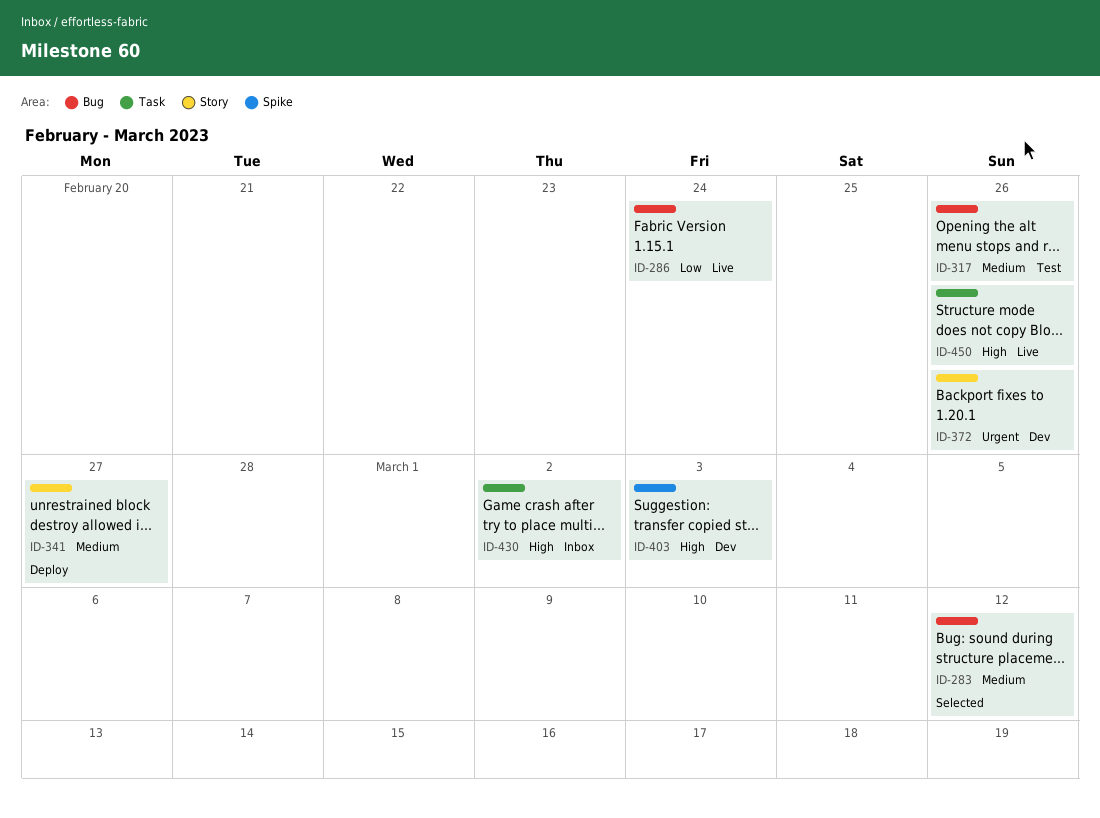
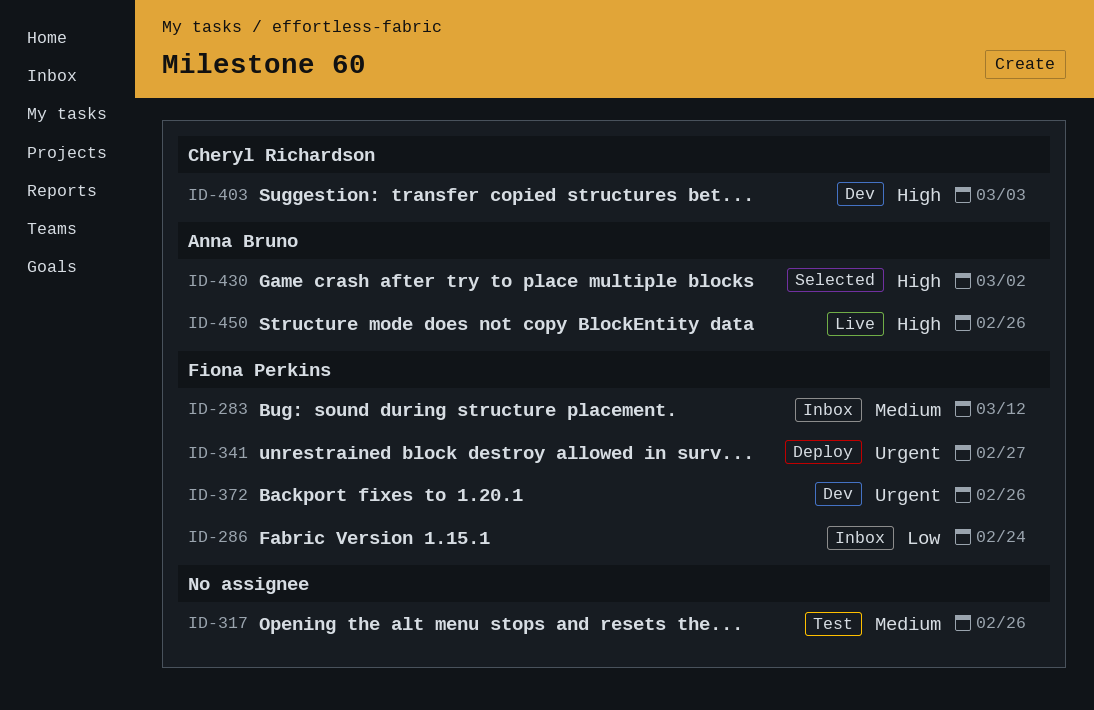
ID-283, status: Selected -> Inbox
ID-286, status: Live -> Inbox
ID-341, priority: Medium -> Urgent
ID-430, status: Inbox -> Selected

